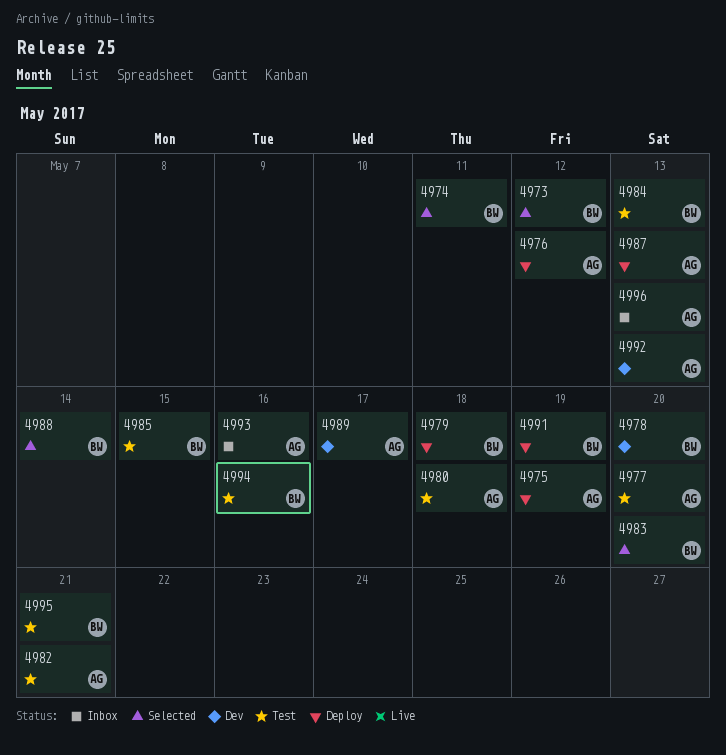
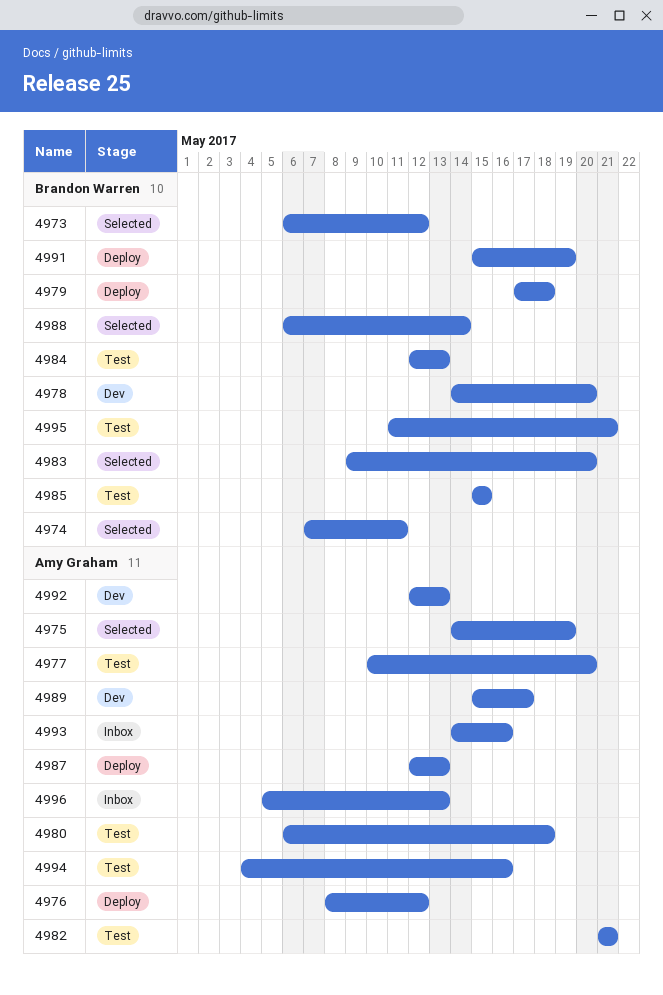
4975, status: Deploy -> Selected
4994, owner: Brandon Warren -> Amy Graham

